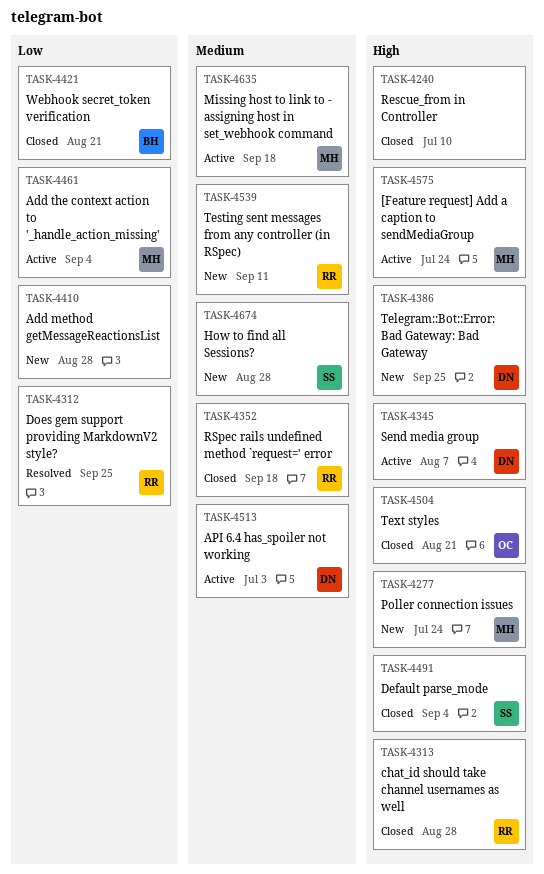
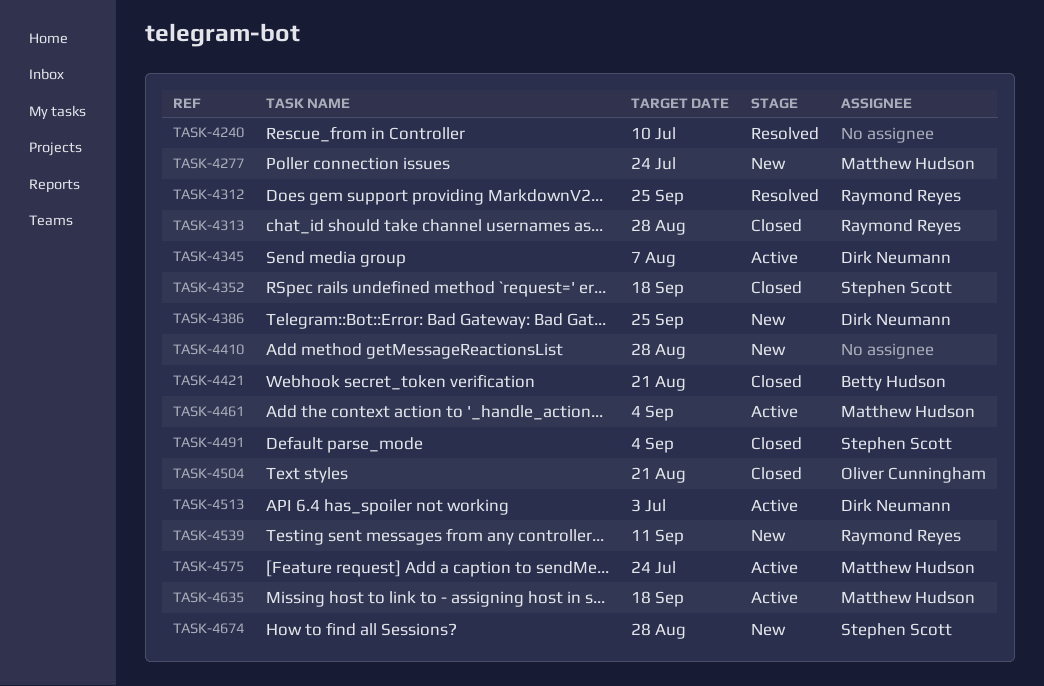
TASK-4240, status: Closed -> Resolved
TASK-4352, owner: Raymond Reyes -> Stephen Scott

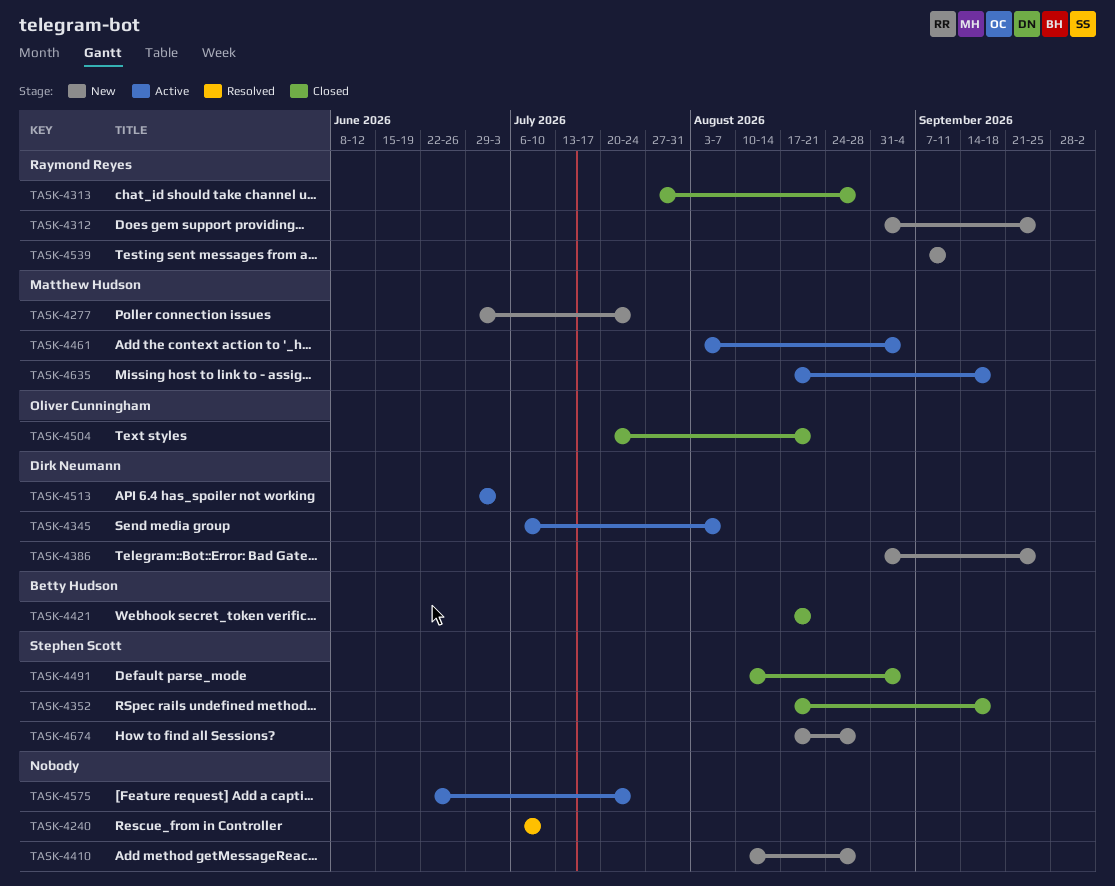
TASK-4312, status: Resolved -> New
TASK-4575, owner: Matthew Hudson -> none

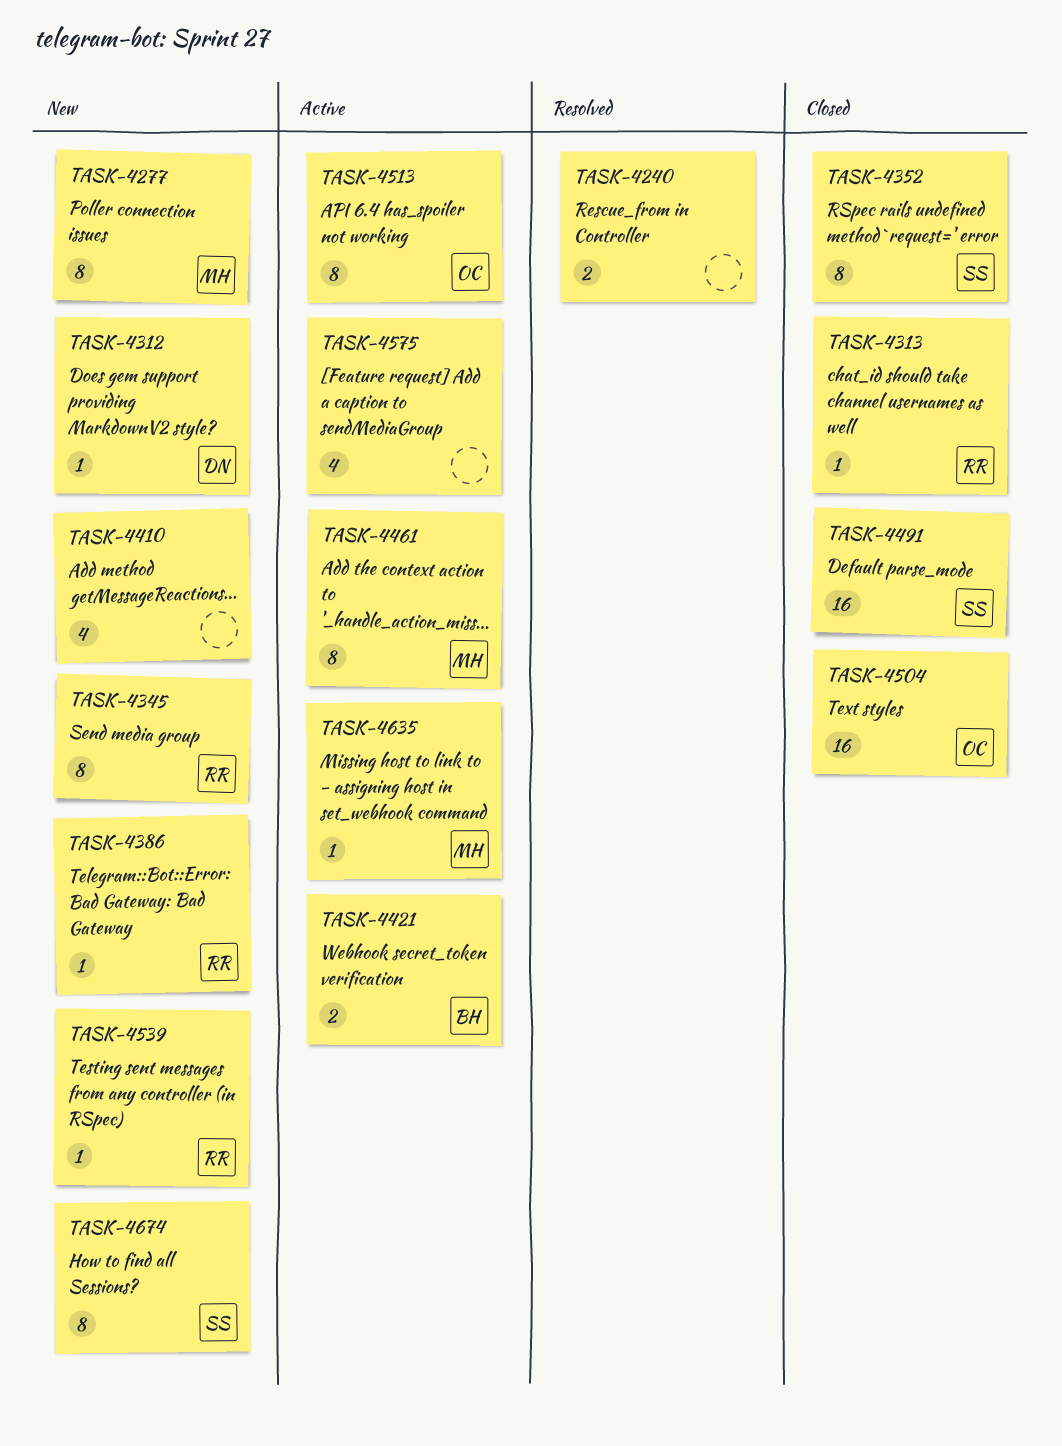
TASK-4312, owner: Raymond Reyes -> Dirk Neumann
TASK-4345, status: Active -> New
TASK-4345, owner: Dirk Neumann -> Raymond Reyes
TASK-4386, owner: Dirk Neumann -> Raymond Reyes
TASK-4421, status: Closed -> Active
TASK-4513, owner: Dirk Neumann -> Oliver Cunningham

